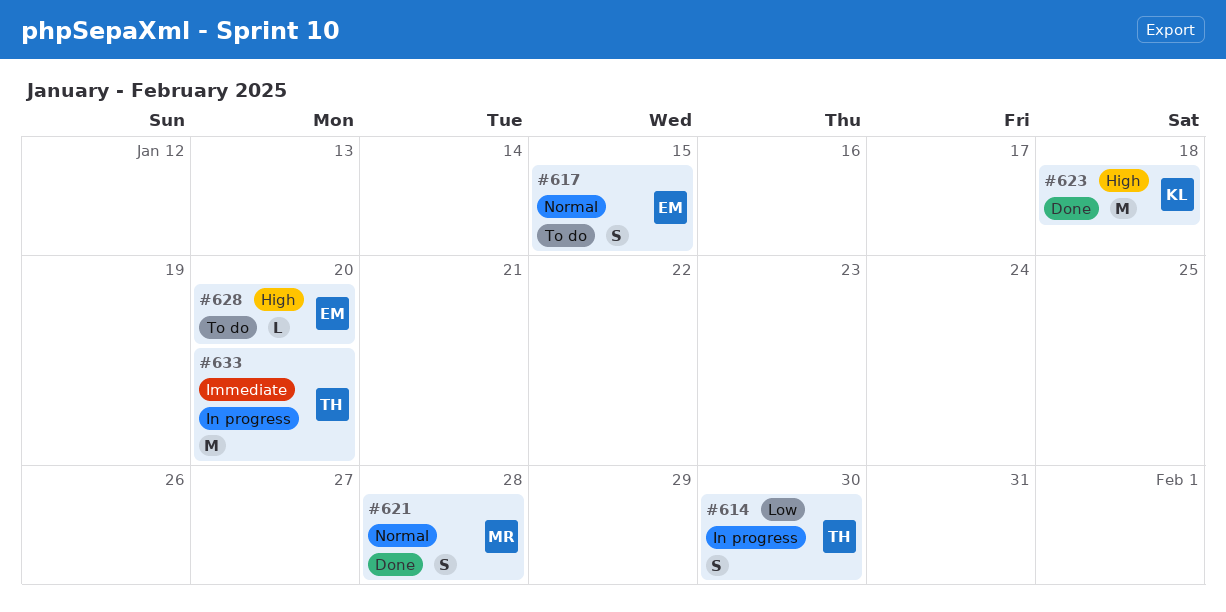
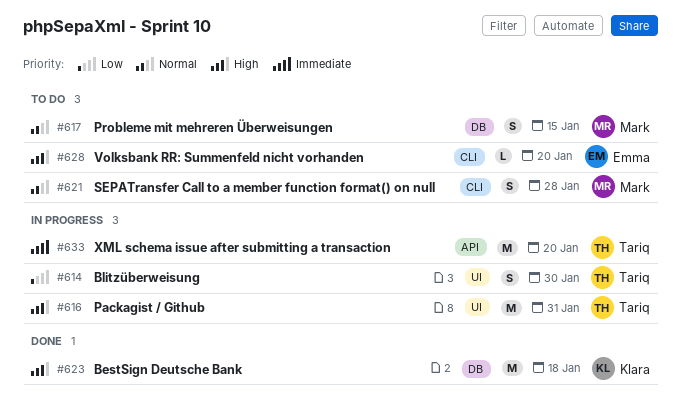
#616: none -> present
#617, owner: Emma -> Mark
#621, status: Done -> To do

